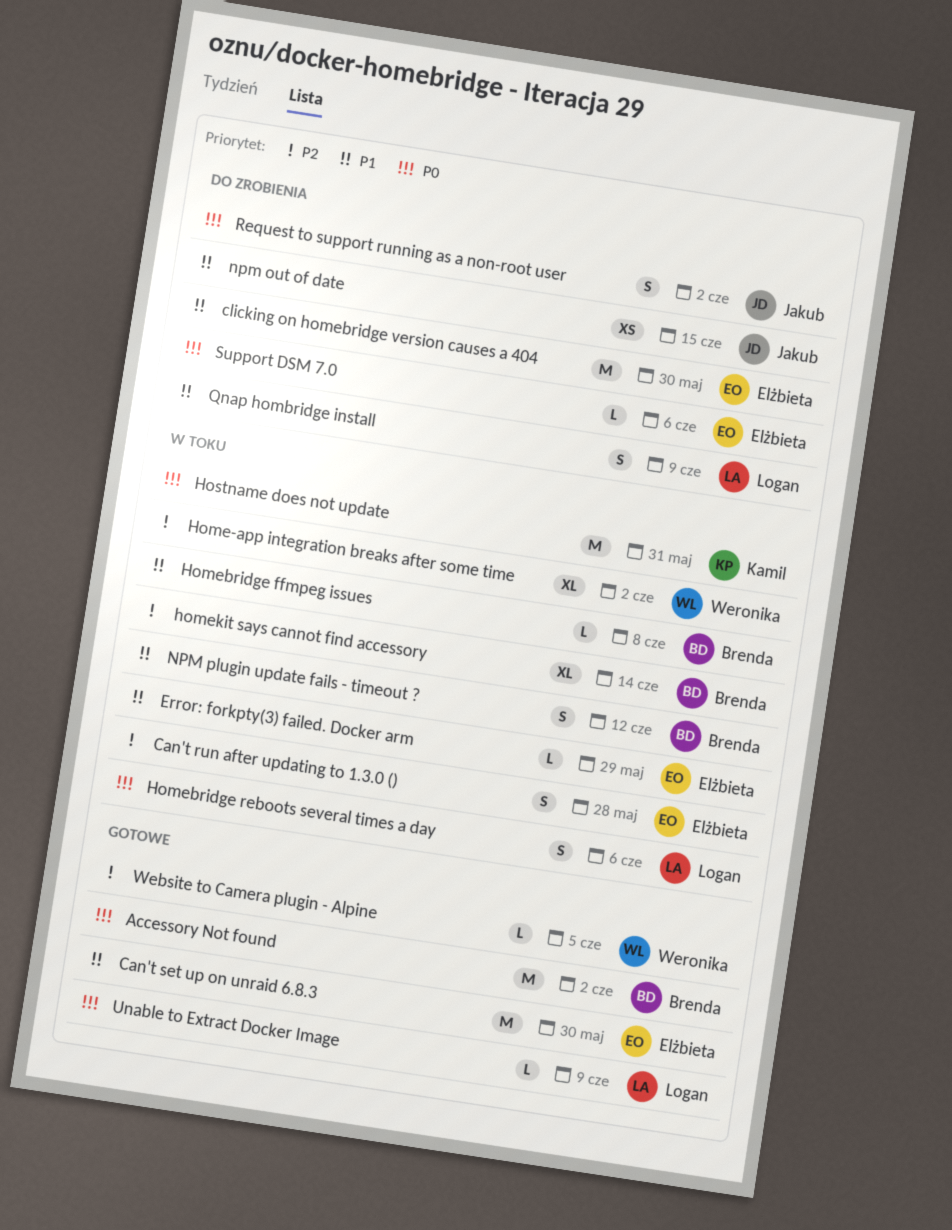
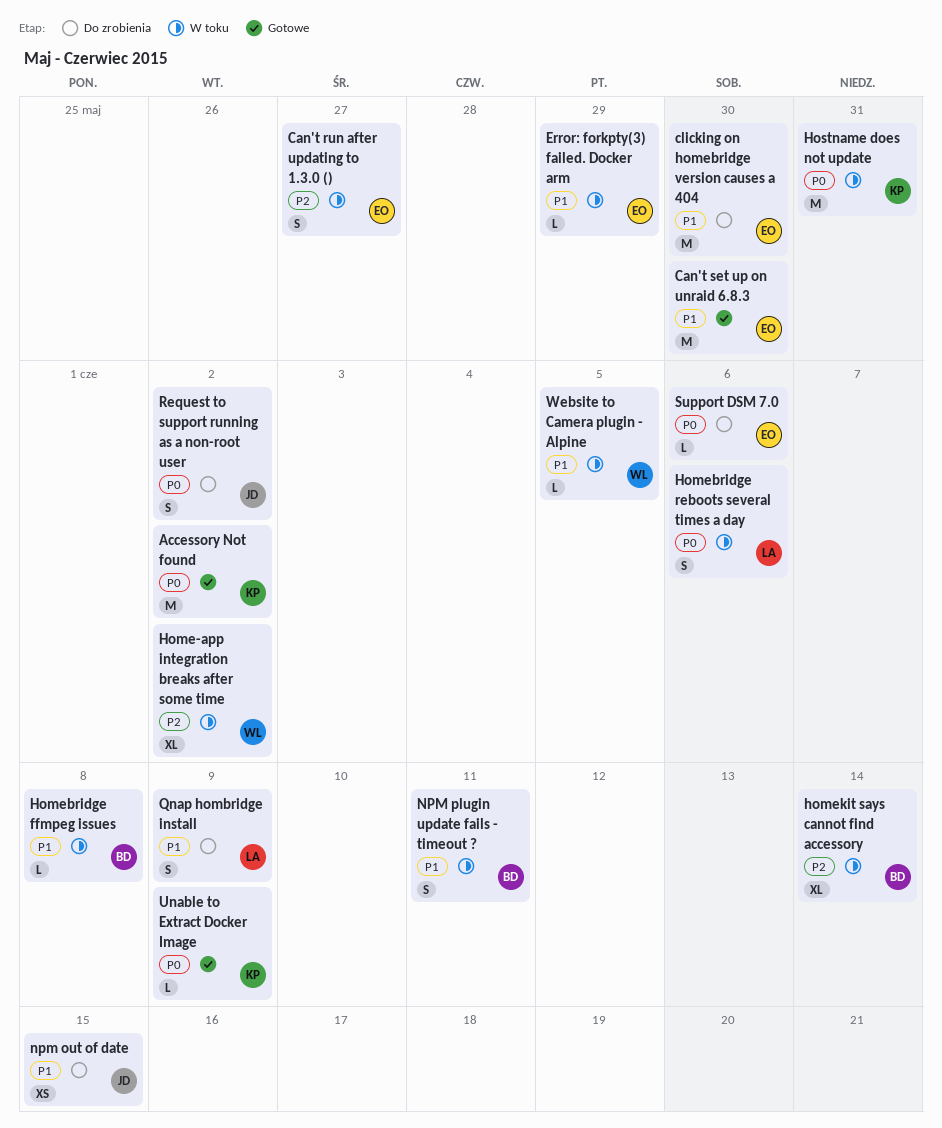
Accessory Not found, owner: Brenda -> Kamil
Can't run after updating to 1.3.0 (), due: May 28 -> May 27
NPM plugin update fails - timeout ?, due: Jun 12 -> Jun 11
Unable to Extract Docker Image, owner: Logan -> Kamil
Website to Camera plugin - Alpine, status: Gotowe -> W toku
Website to Camera plugin - Alpine, priority: P2 -> P1

